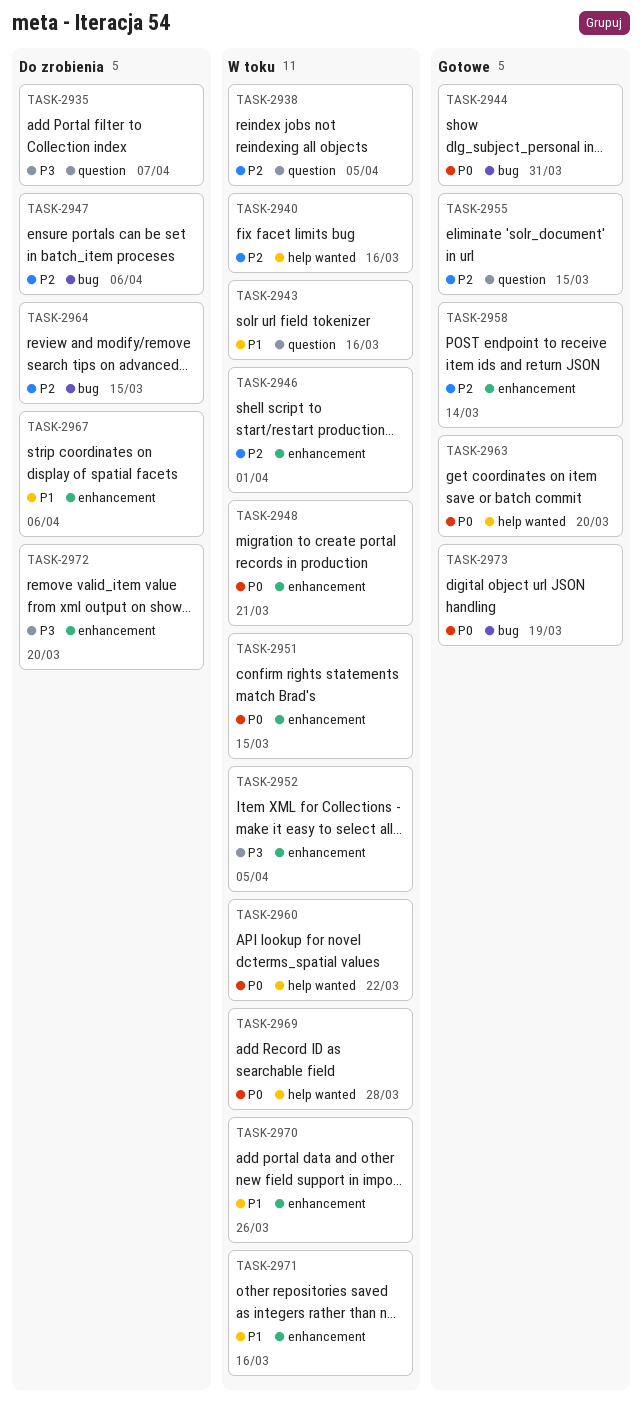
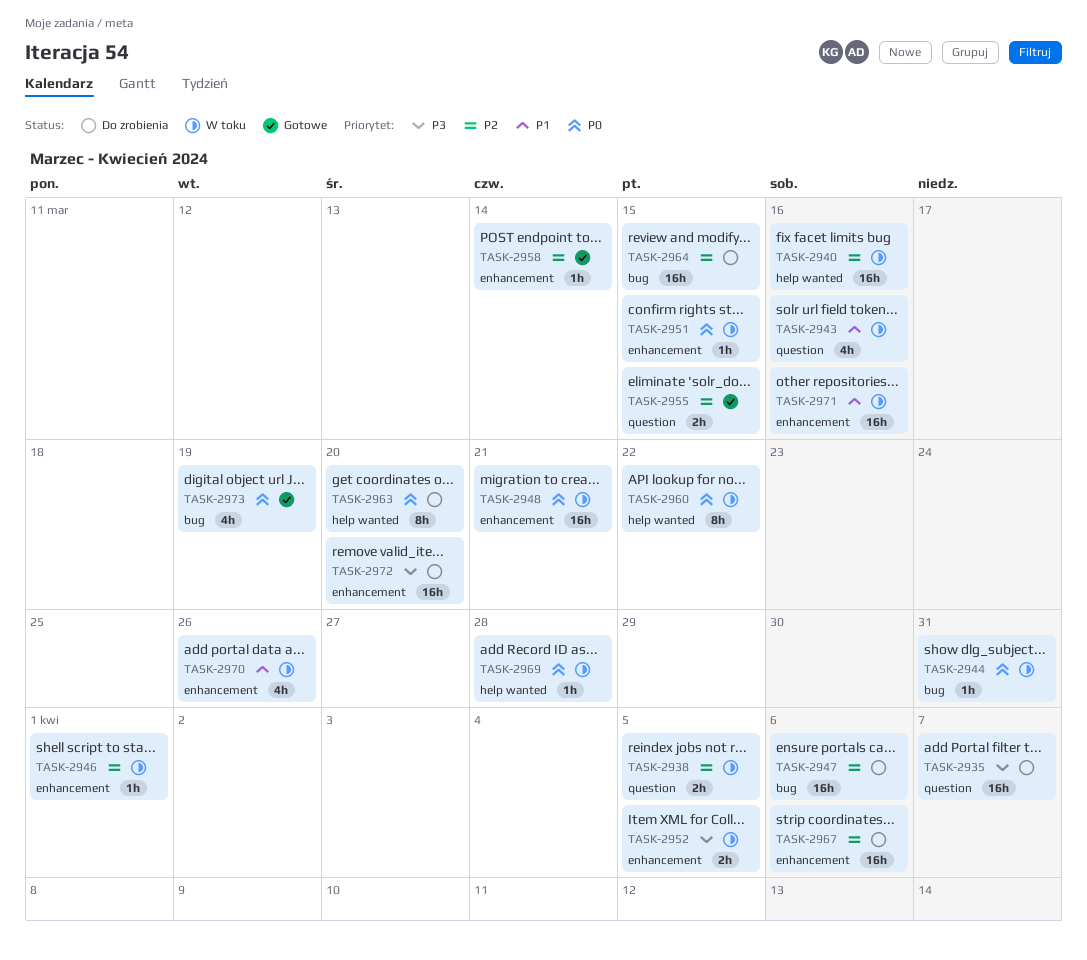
TASK-2944, status: Gotowe -> W toku
TASK-2963, status: Gotowe -> Do zrobienia
TASK-2967, priority: P1 -> P2

